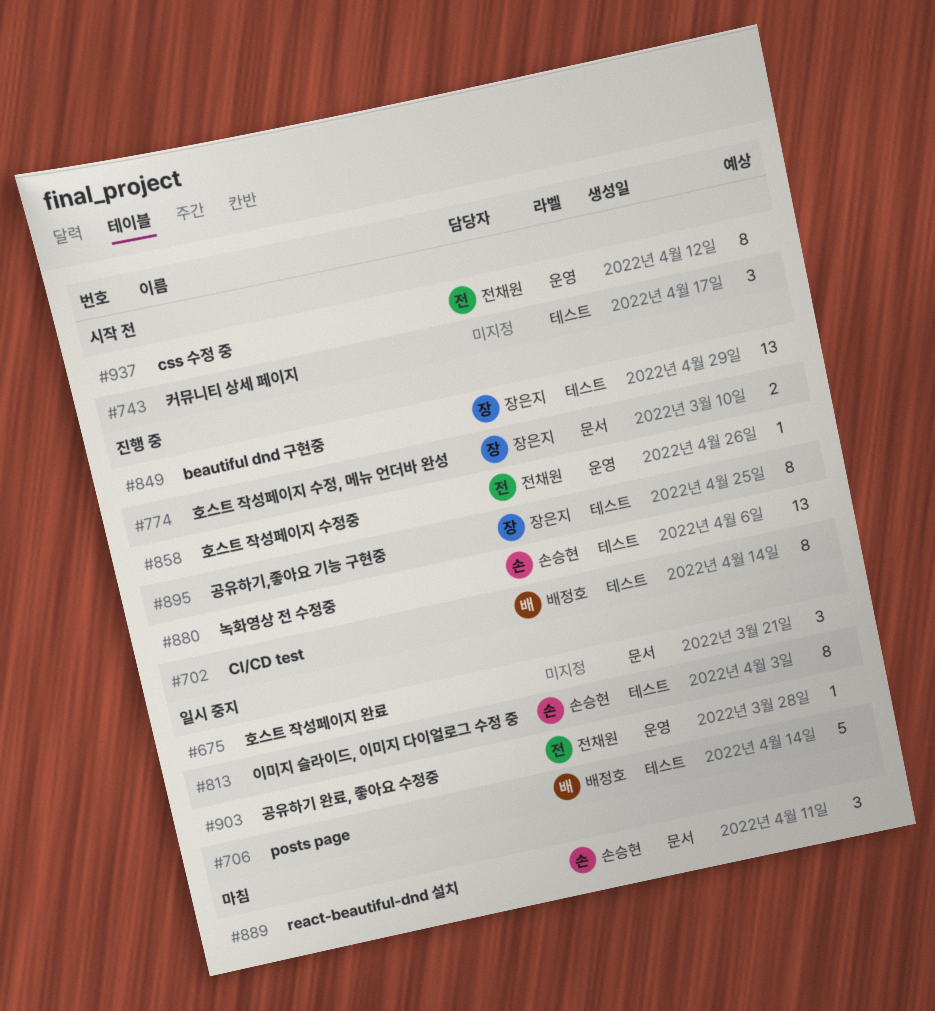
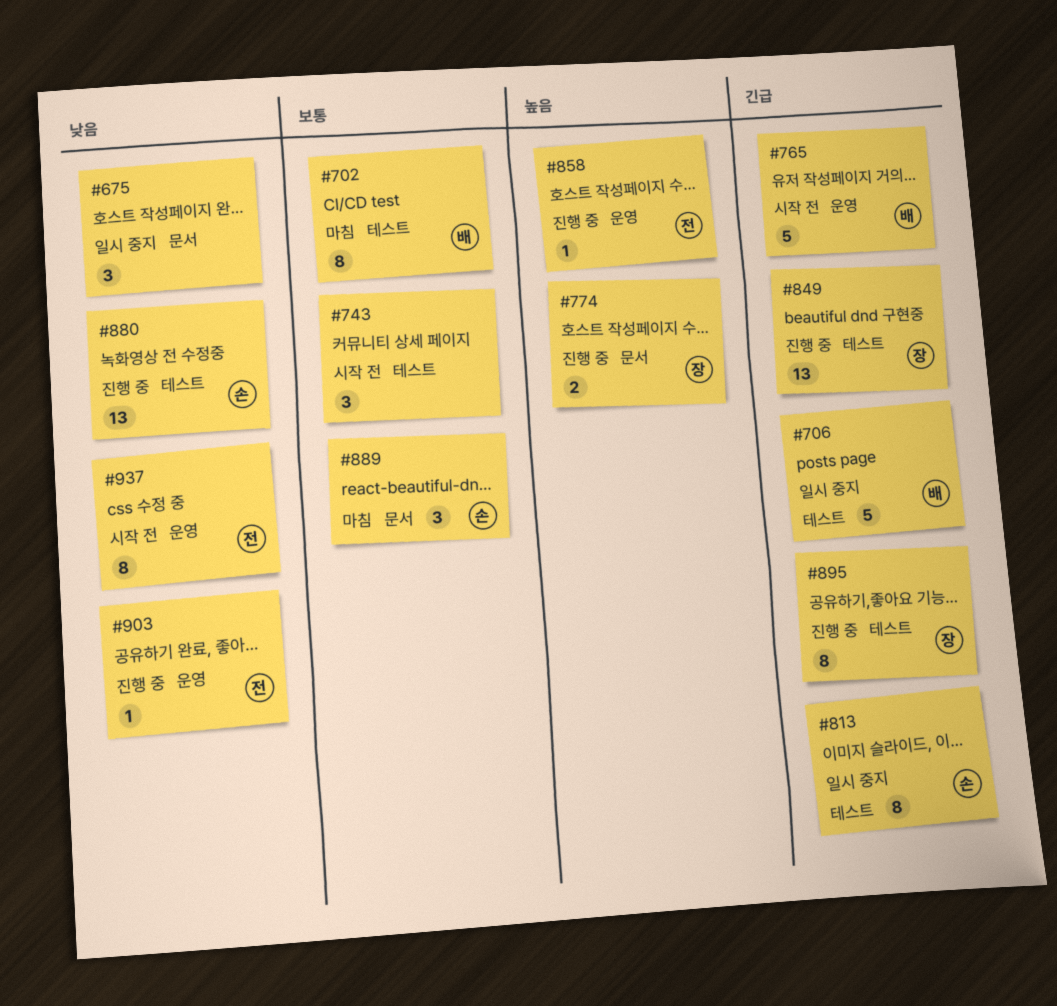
#702, status: 진행 중 -> 마침
#765: none -> present
#903, status: 일시 중지 -> 진행 중

